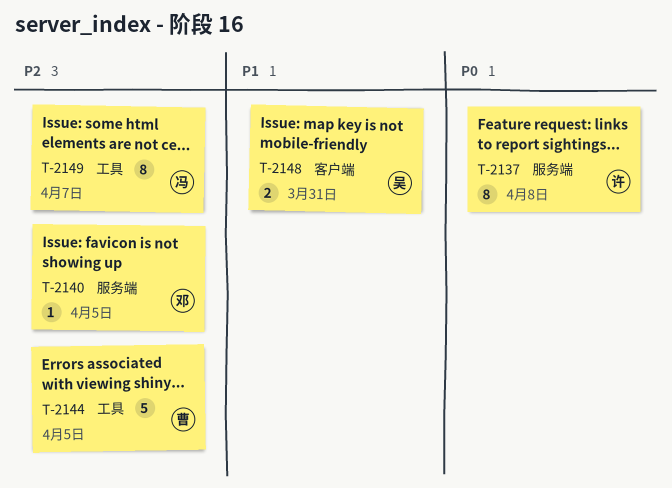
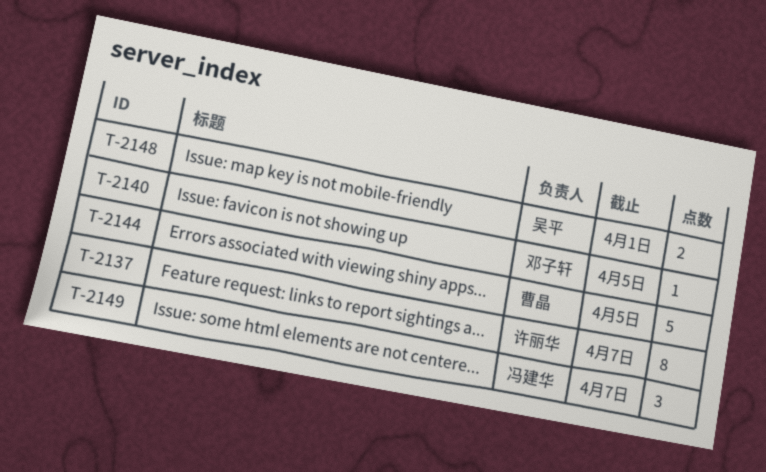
T-2137, due: Apr 8 -> Apr 7
T-2148, due: Mar 31 -> Apr 1
T-2149, estimate: 8 -> 3

